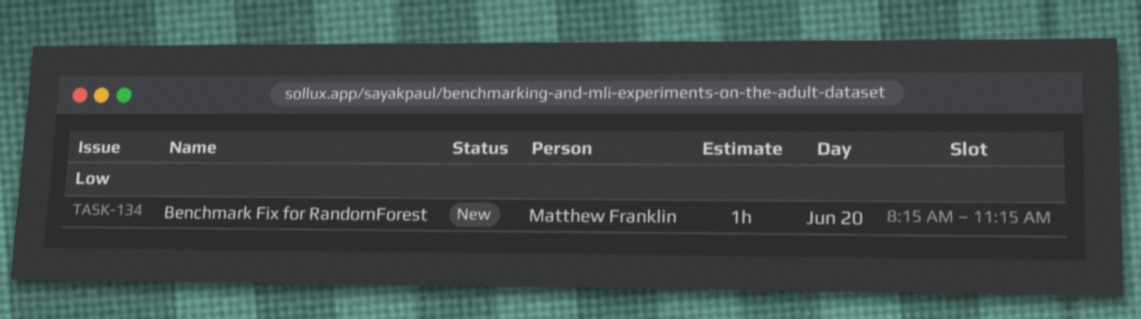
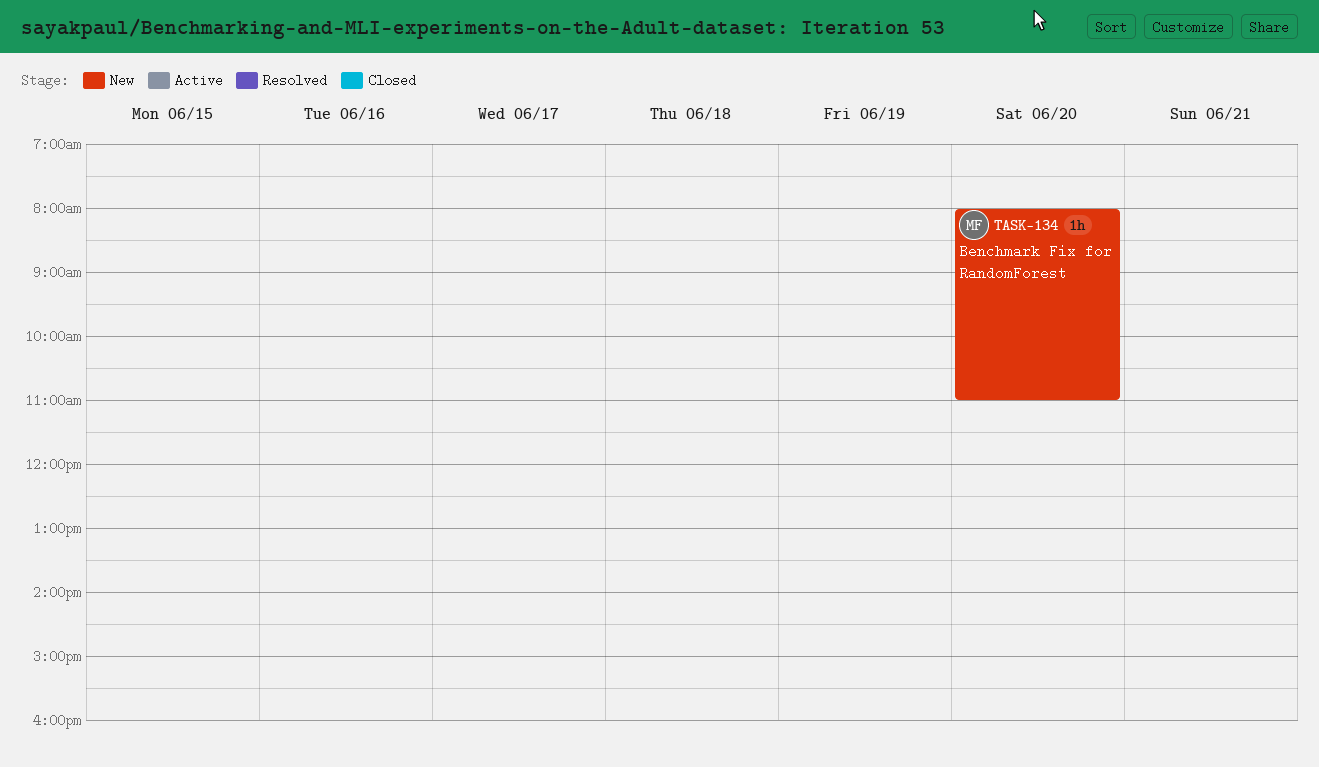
TASK-134, begins: 08:15 -> 08:00
TASK-134, ends: 11:15 -> 11:00

